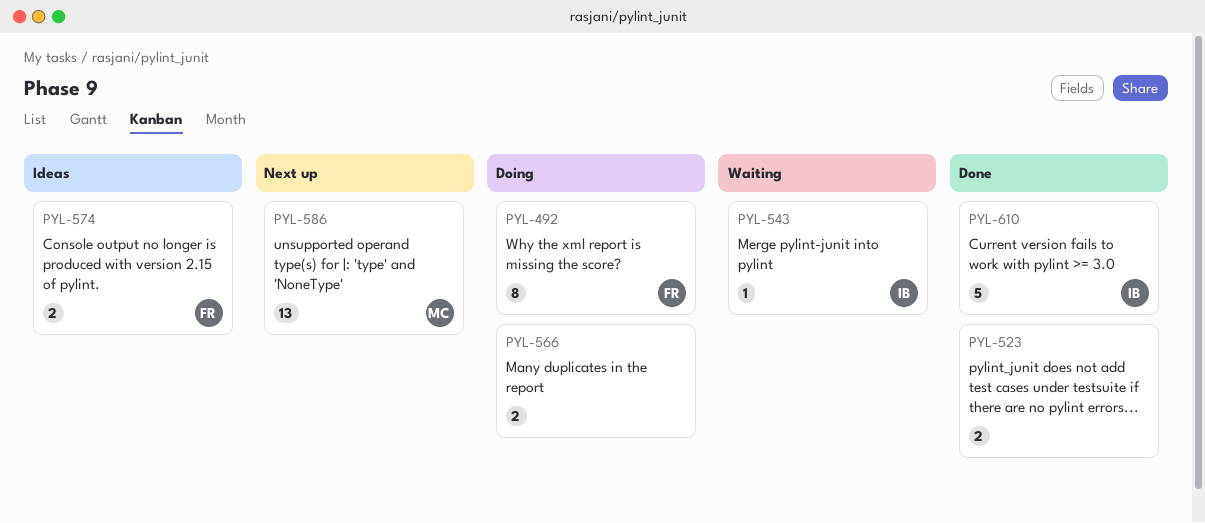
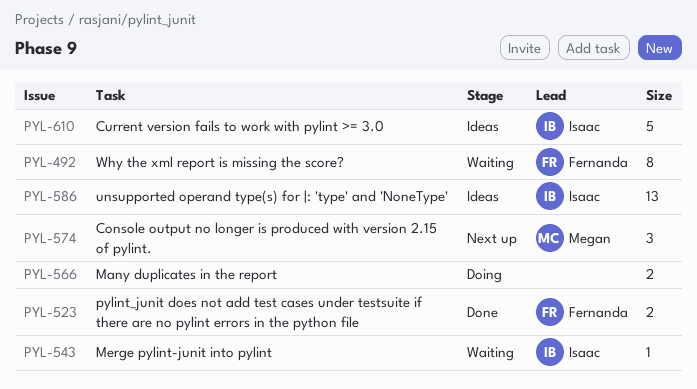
PYL-492, status: Doing -> Waiting
PYL-523, owner: none -> Fernanda
PYL-574, status: Ideas -> Next up
PYL-574, owner: Fernanda -> Megan
PYL-574, estimate: 2 -> 3
PYL-586, status: Next up -> Ideas
PYL-586, owner: Megan -> Isaac
PYL-610, status: Done -> Ideas

